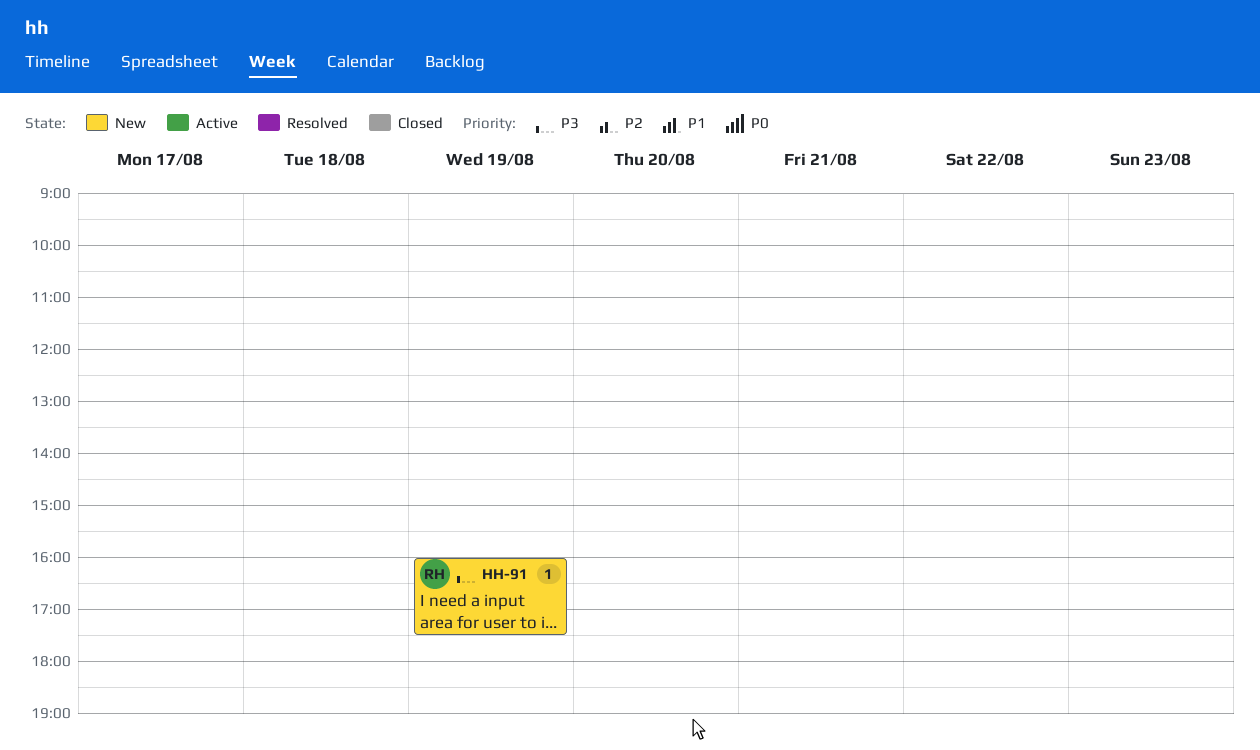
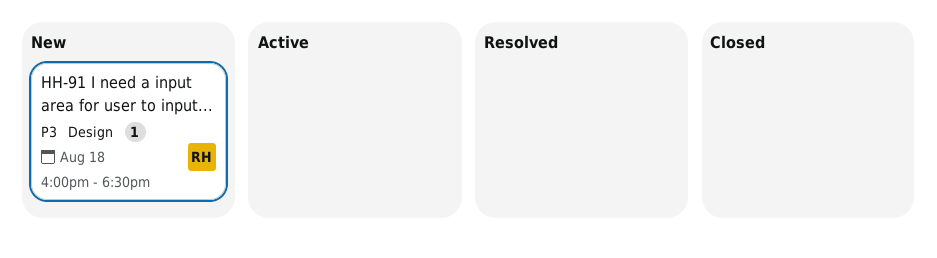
HH-91, day: Aug 19 -> Aug 18
HH-91, ends: 17:30 -> 18:30

